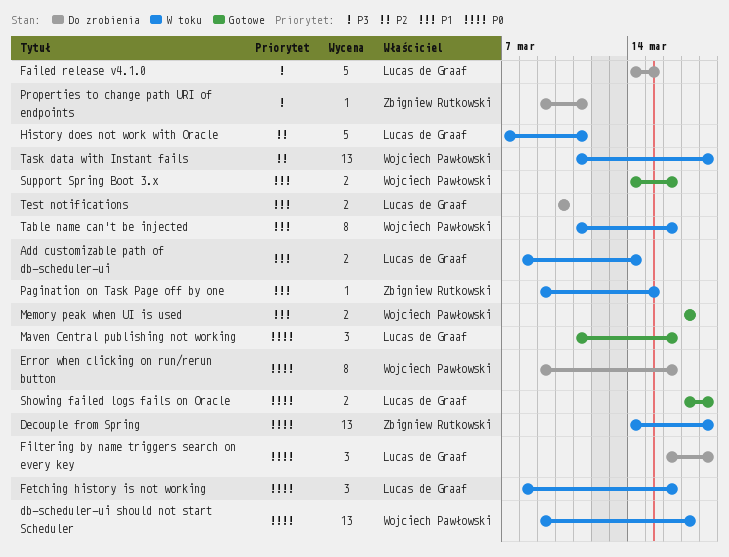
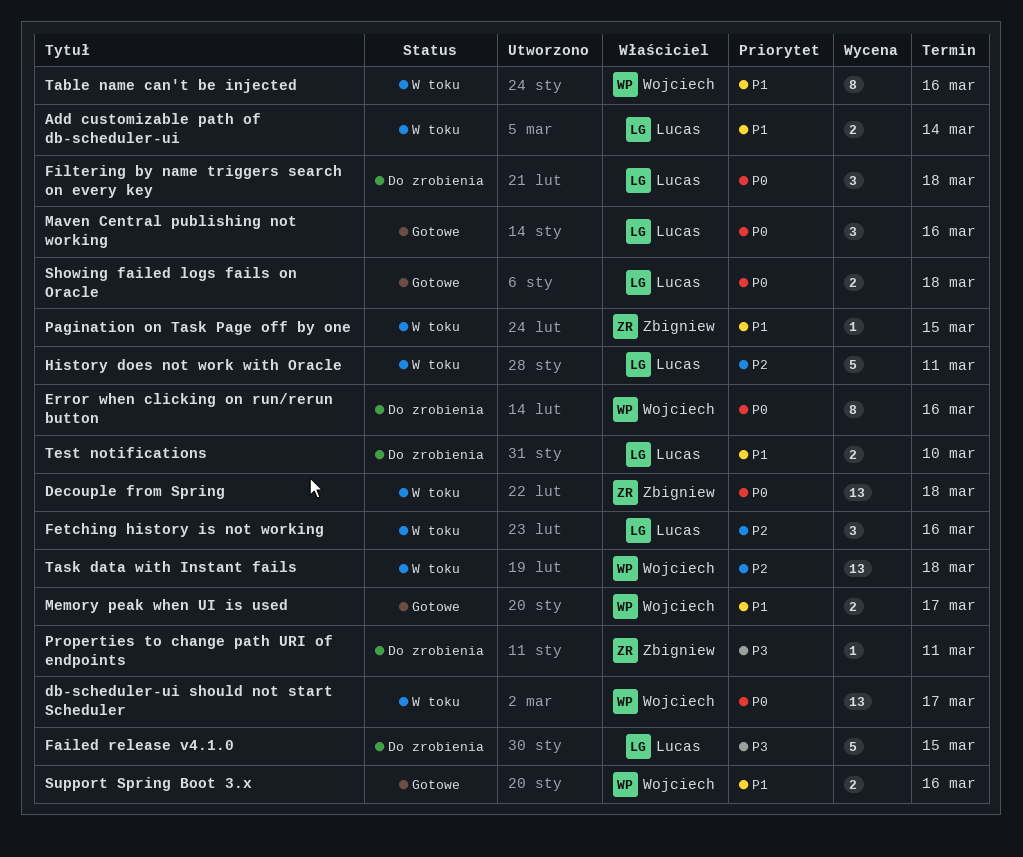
Fetching history is not working, priority: P0 -> P2

